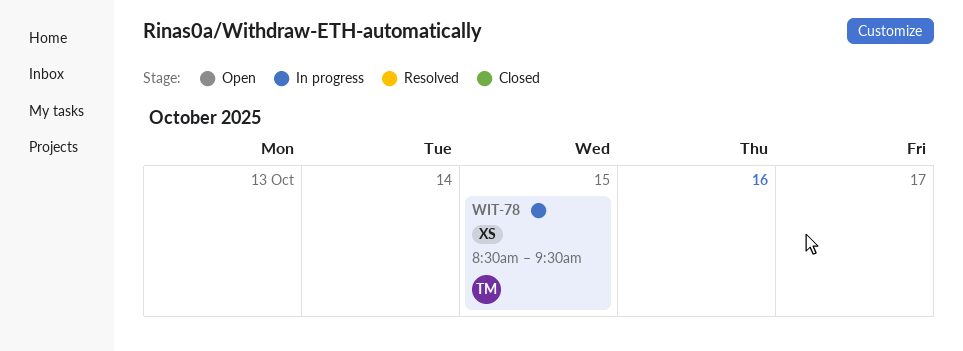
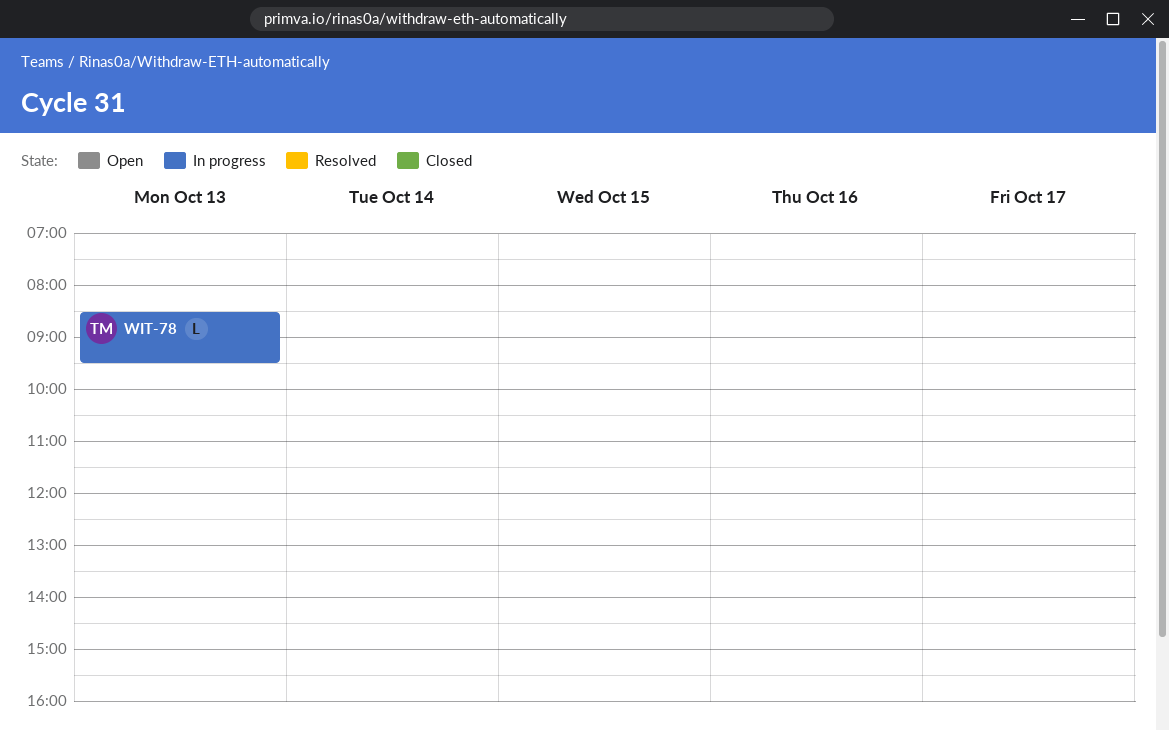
WIT-78, estimate: XS -> L
WIT-78, day: Oct 15 -> Oct 13

